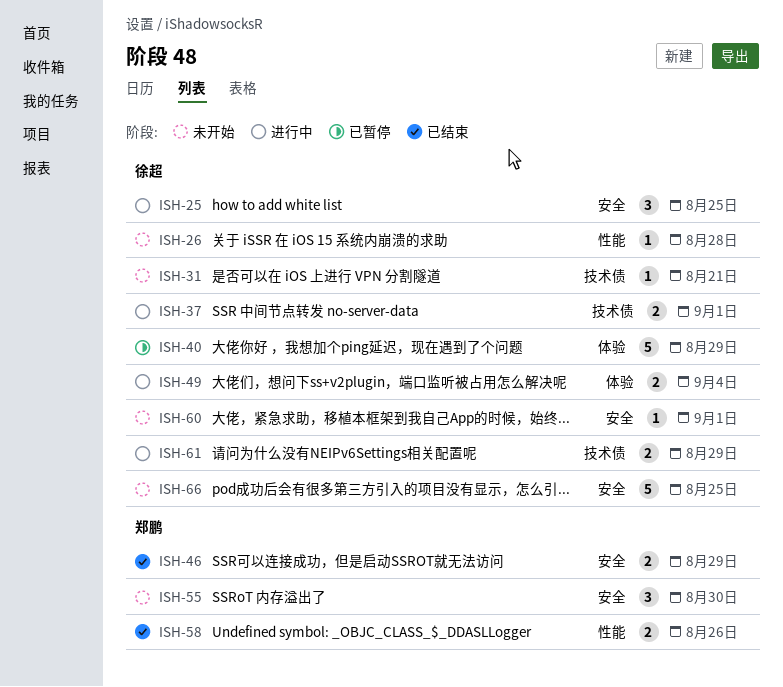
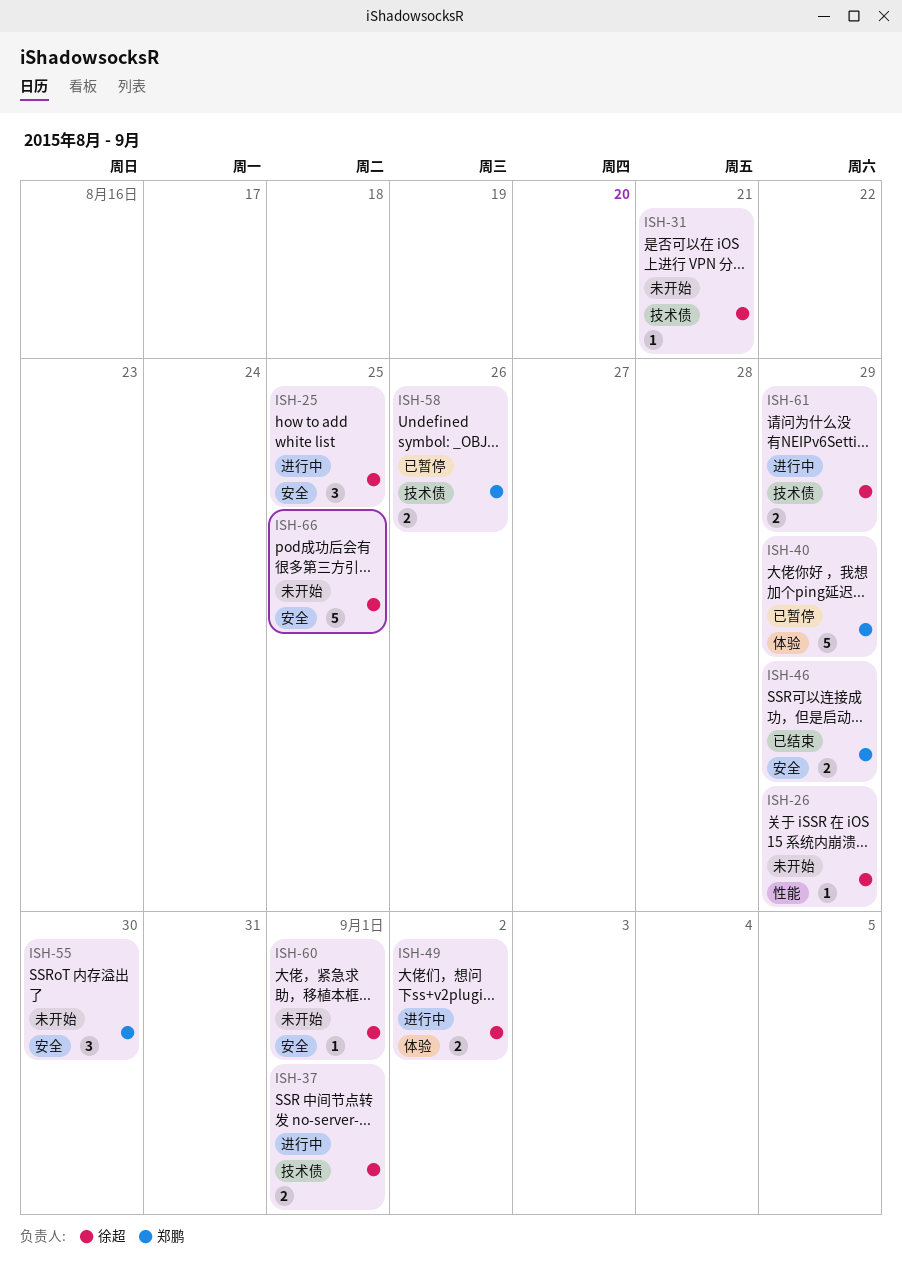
ISH-26, due: Aug 28 -> Aug 29
ISH-40, owner: 徐超 -> 郑鹏
ISH-49, due: Sep 4 -> Sep 2
ISH-58, status: 已结束 -> 已暂停
ISH-58, label: 性能 -> 技术债

